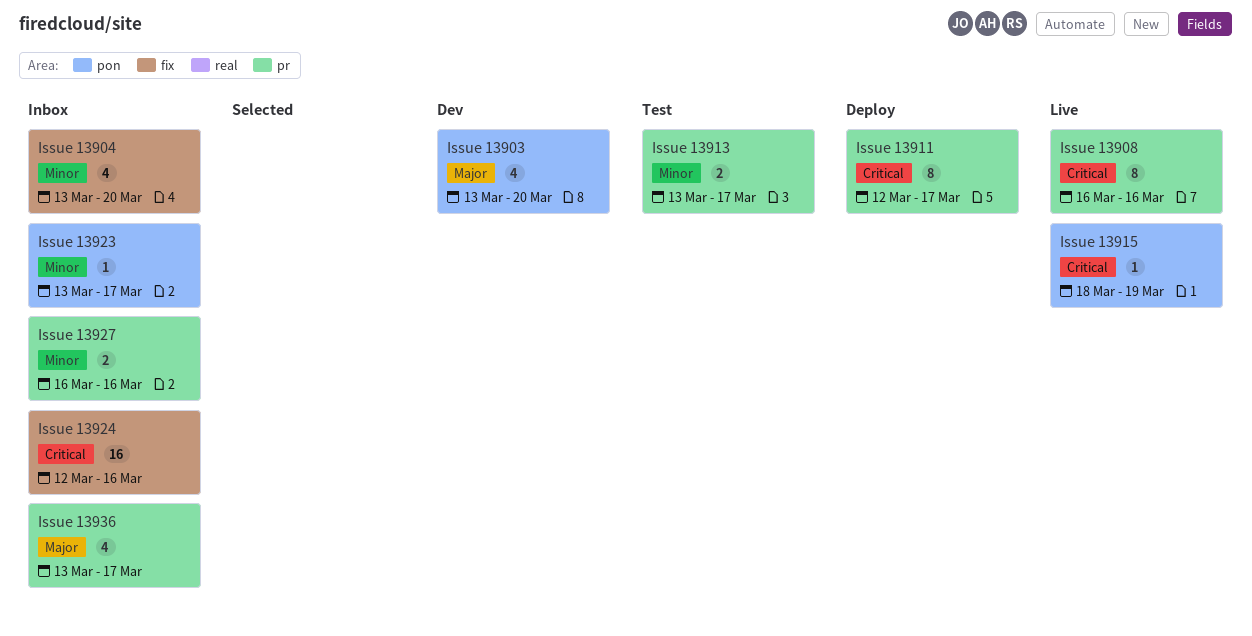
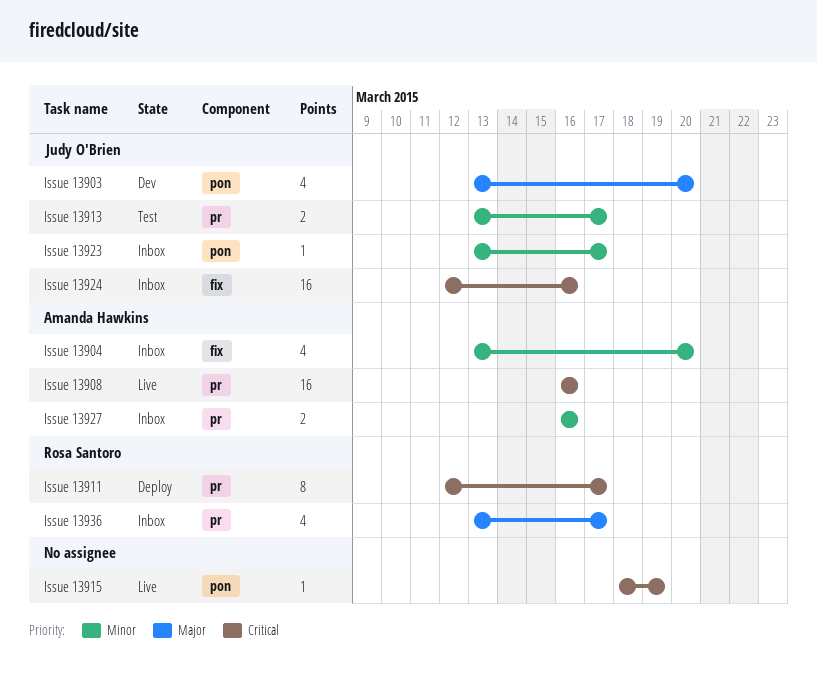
Issue 13908, estimate: 8 -> 16

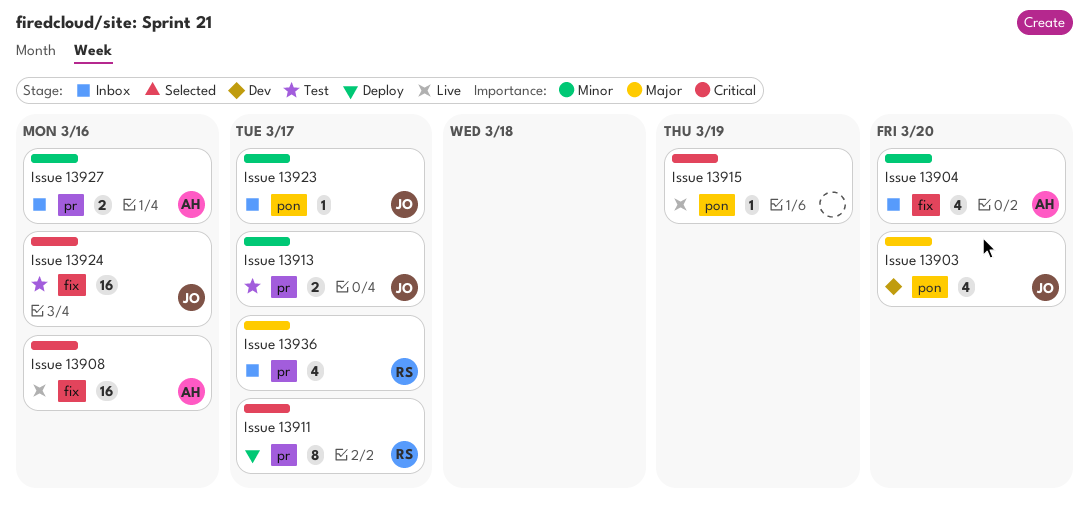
Issue 13908, label: pr -> fix
Issue 13924, status: Inbox -> Test

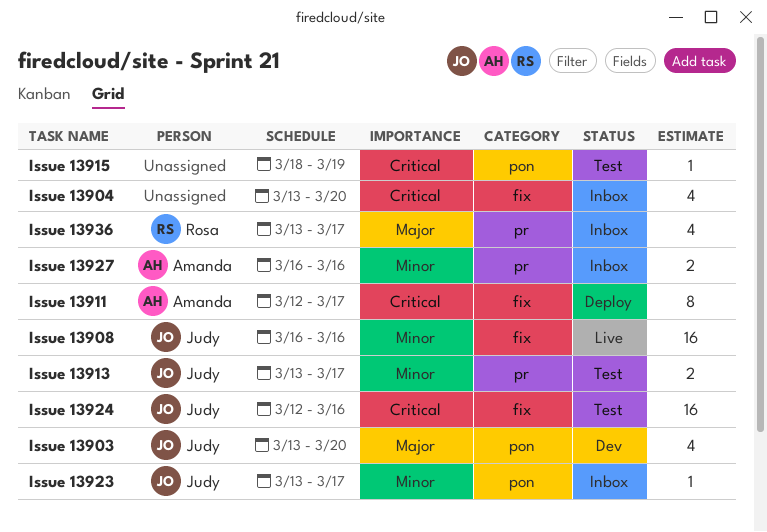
Issue 13904, owner: Amanda -> none
Issue 13904, priority: Minor -> Critical
Issue 13908, owner: Amanda -> Judy
Issue 13908, priority: Critical -> Minor
Issue 13911, owner: Rosa -> Amanda
Issue 13911, label: pr -> fix
Issue 13915, status: Live -> Test

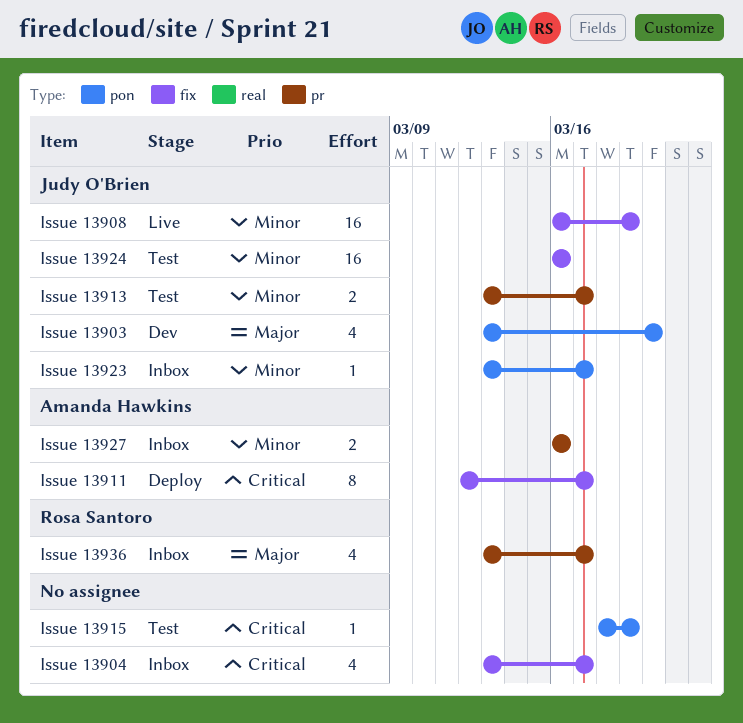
Issue 13904, due: Mar 20 -> Mar 17
Issue 13908, due: Mar 16 -> Mar 19
Issue 13924, priority: Critical -> Minor
Issue 13924, start: Mar 12 -> Mar 16

